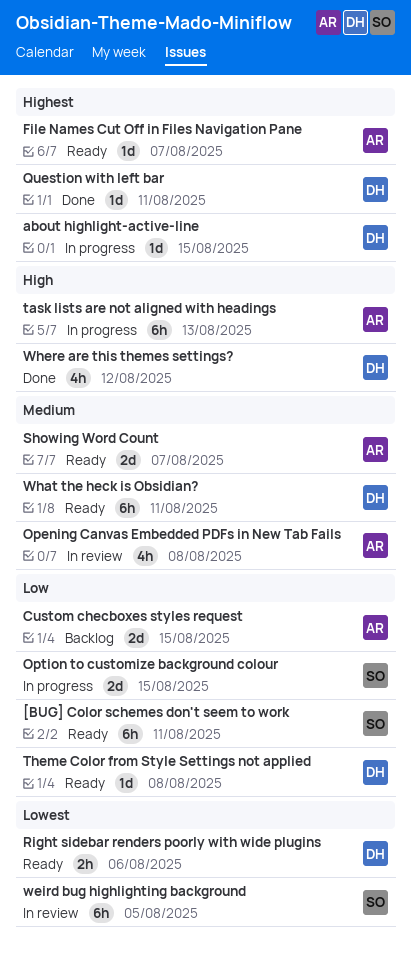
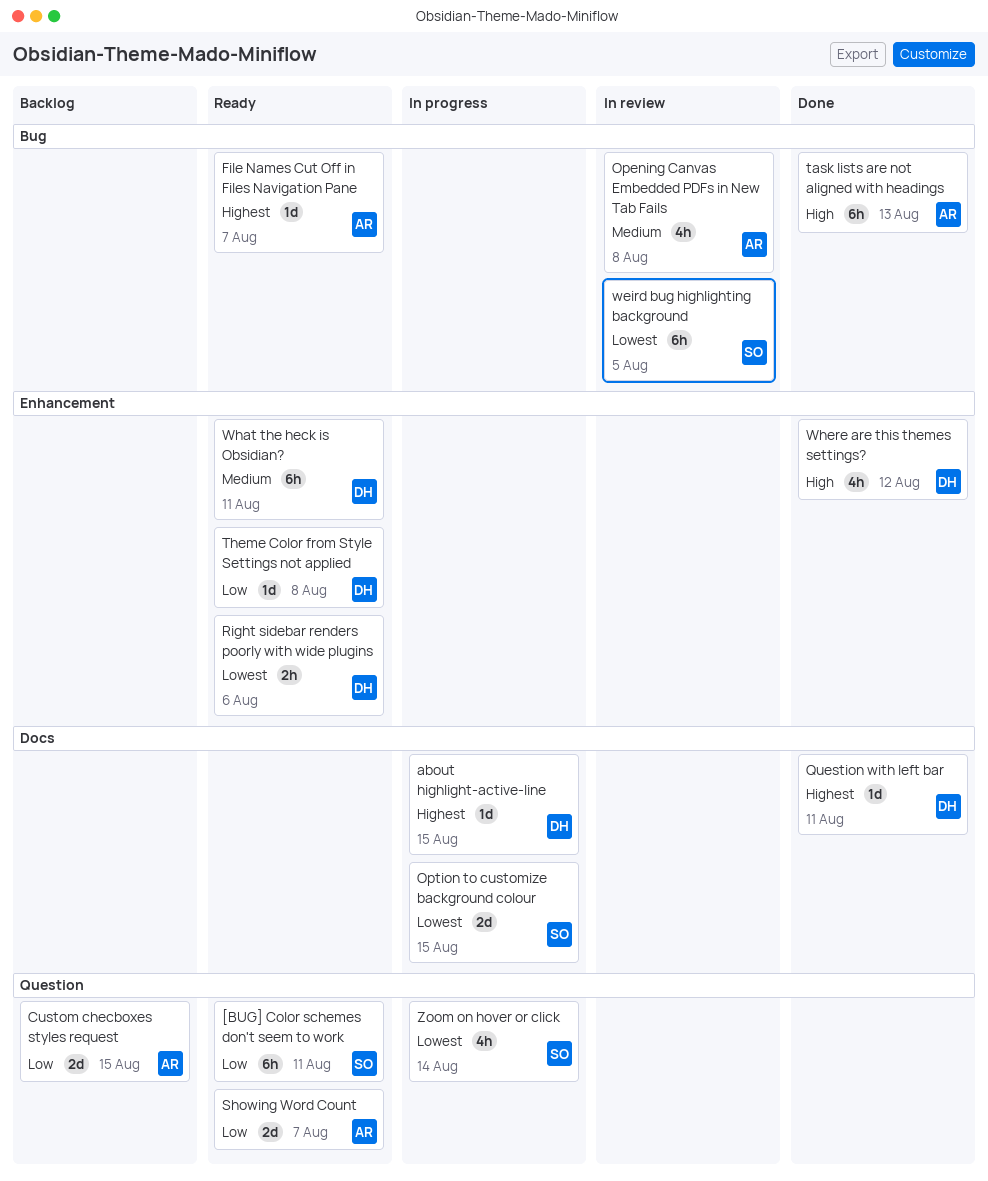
Option to customize background colour, priority: Low -> Lowest
Showing Word Count, priority: Medium -> Low
task lists are not aligned with headings, status: In progress -> Done
Zoom on hover or click: none -> present

